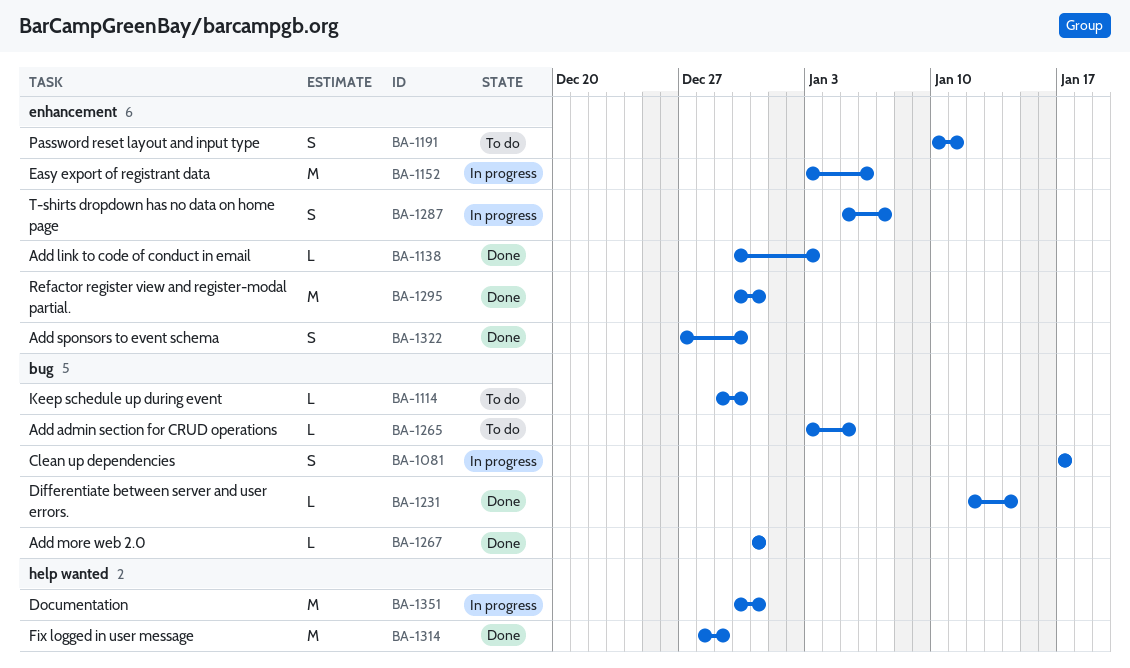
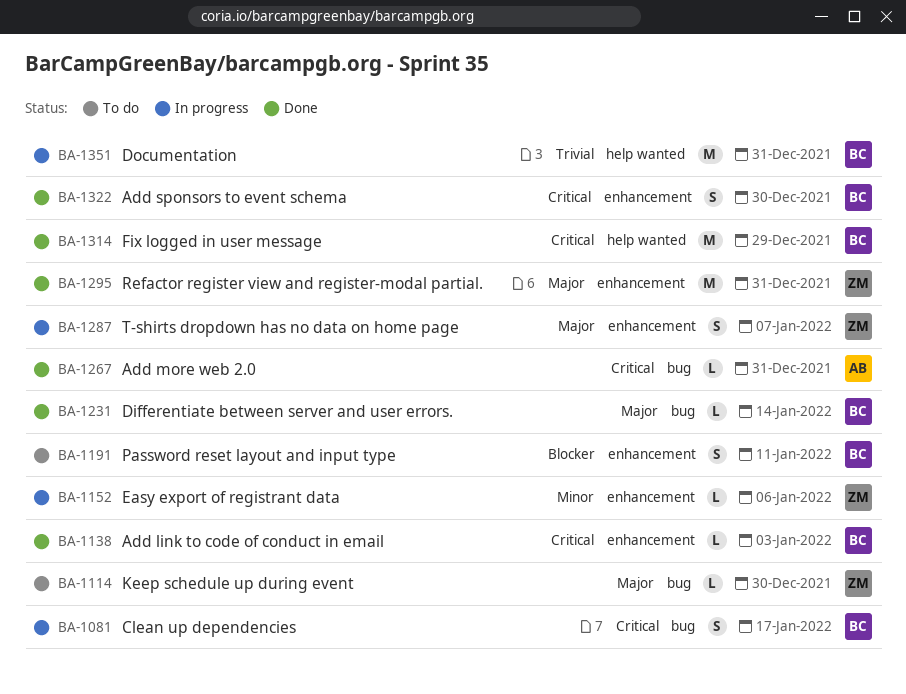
BA-1152, estimate: M -> L
BA-1265: present -> none

